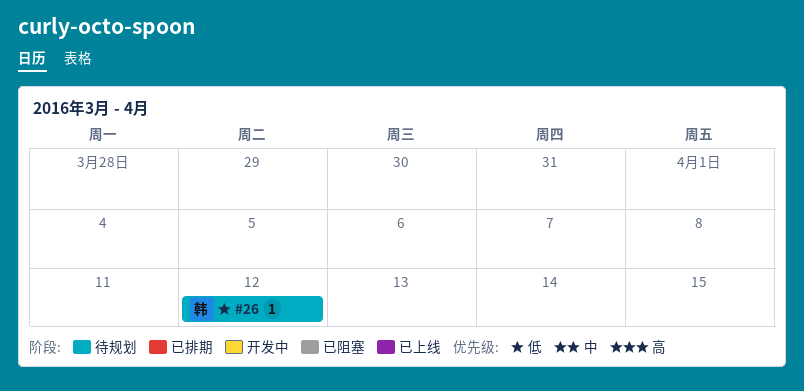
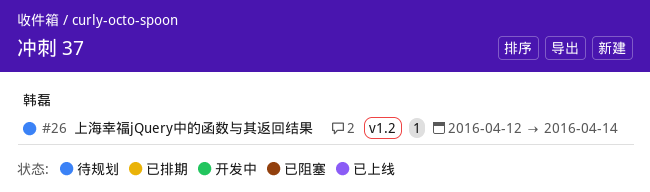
#26, due: Apr 12 -> Apr 14

